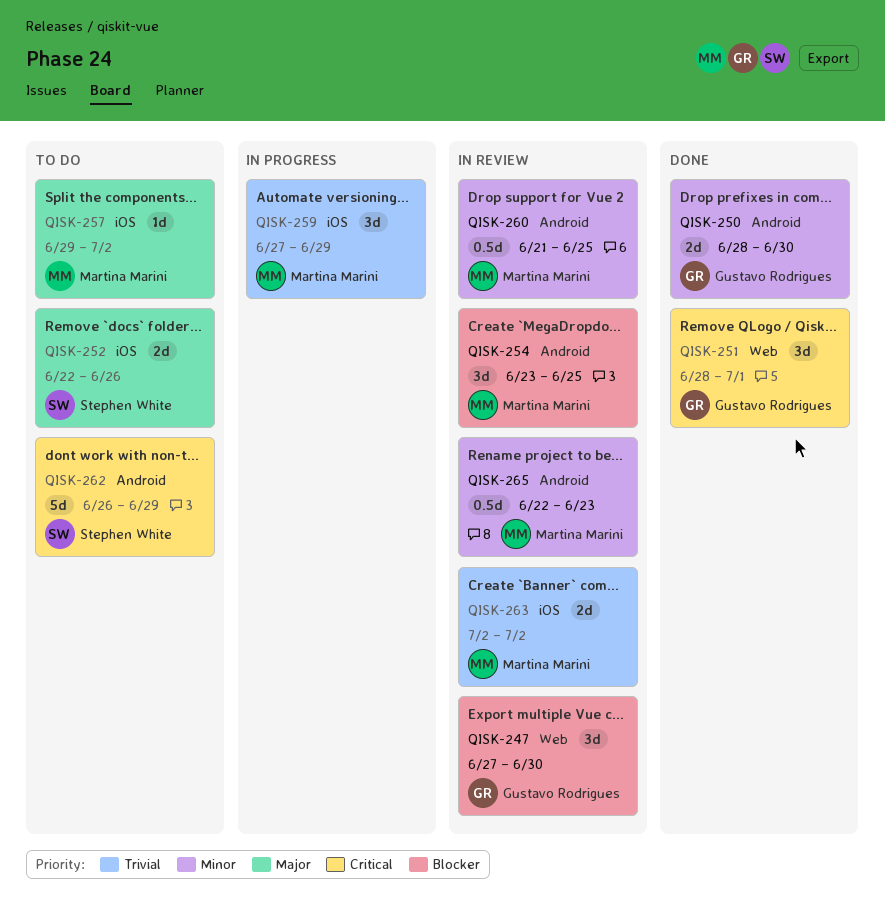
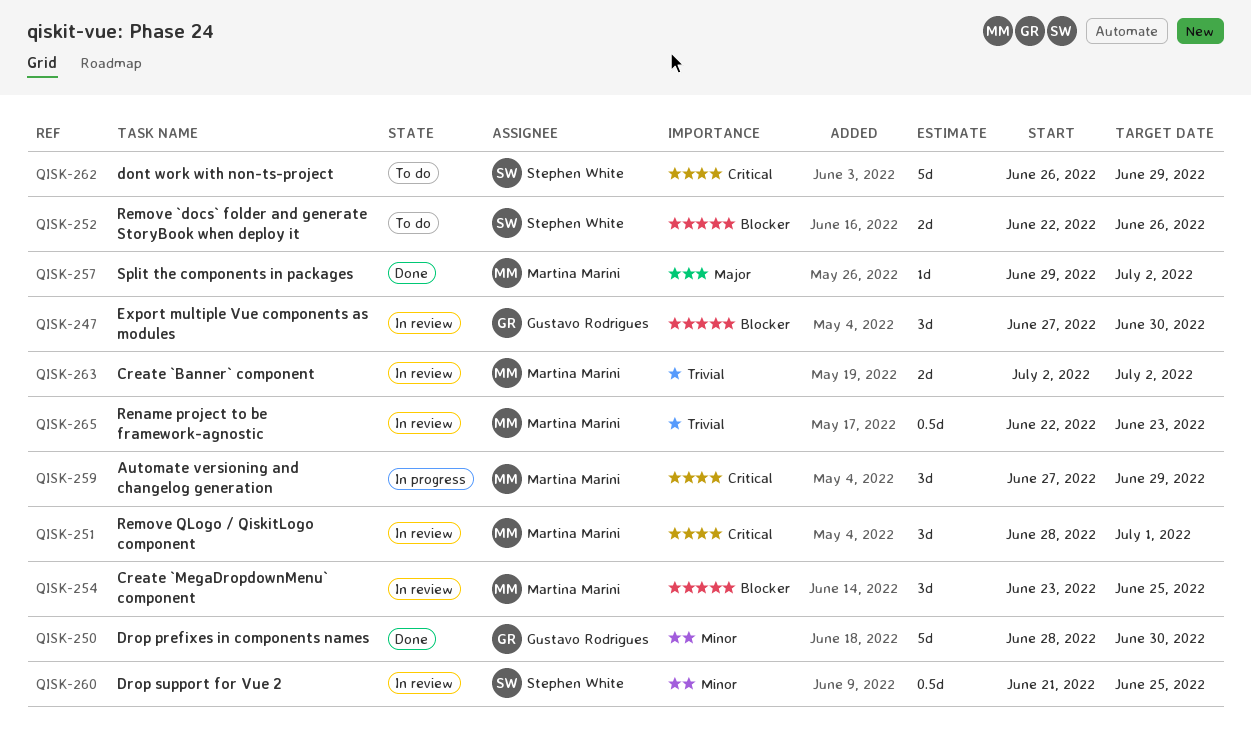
QISK-250, estimate: 2d -> 5d
QISK-251, status: Done -> In review
QISK-251, owner: Gustavo Rodrigues -> Martina Marini
QISK-252, priority: Major -> Blocker
QISK-257, status: To do -> Done
QISK-259, priority: Trivial -> Critical
QISK-260, owner: Martina Marini -> Stephen White
QISK-265, priority: Minor -> Trivial

